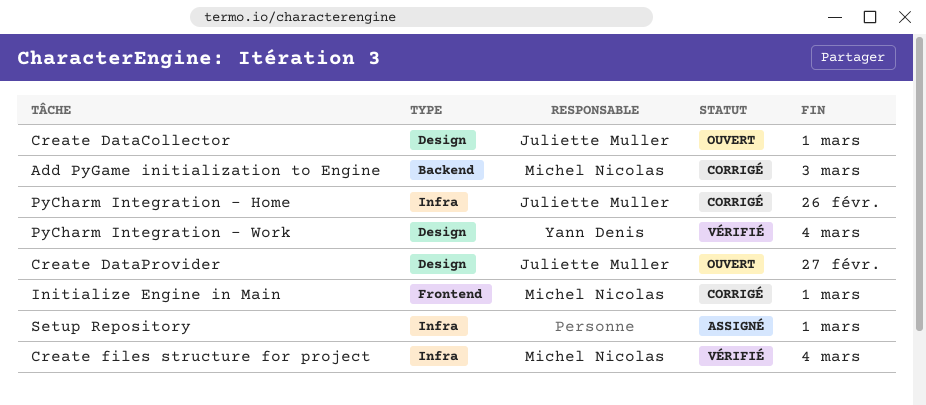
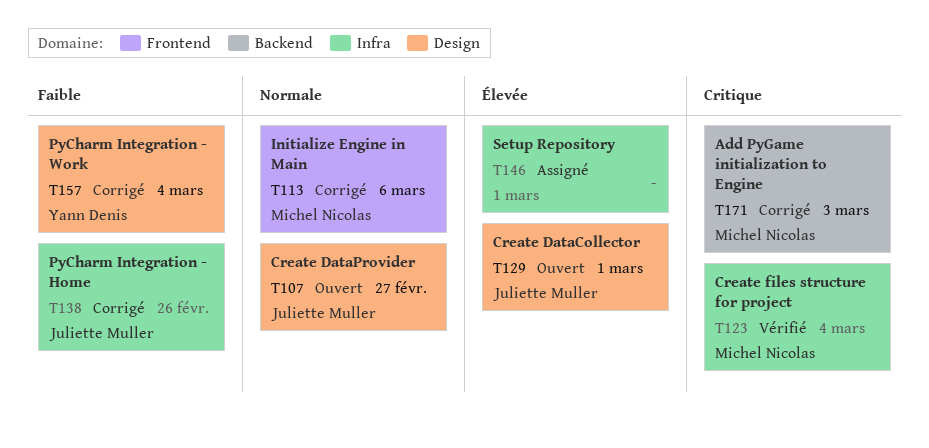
Initialize Engine in Main, due: Mar 1 -> Mar 6
PyCharm Integration - Work, status: Vérifié -> Corrigé

